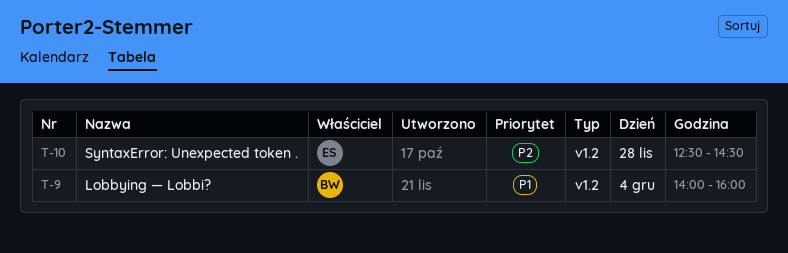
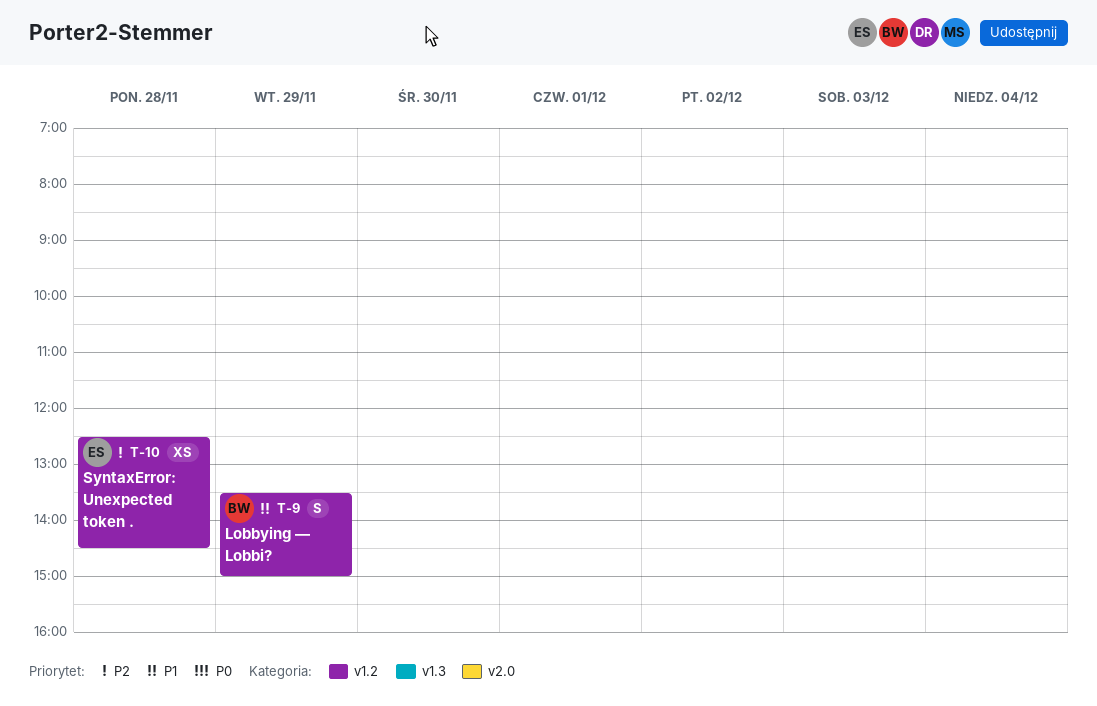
T-9, day: Dec 4 -> Nov 29
T-9, begins: 14:00 -> 13:30
T-9, ends: 16:00 -> 15:00

